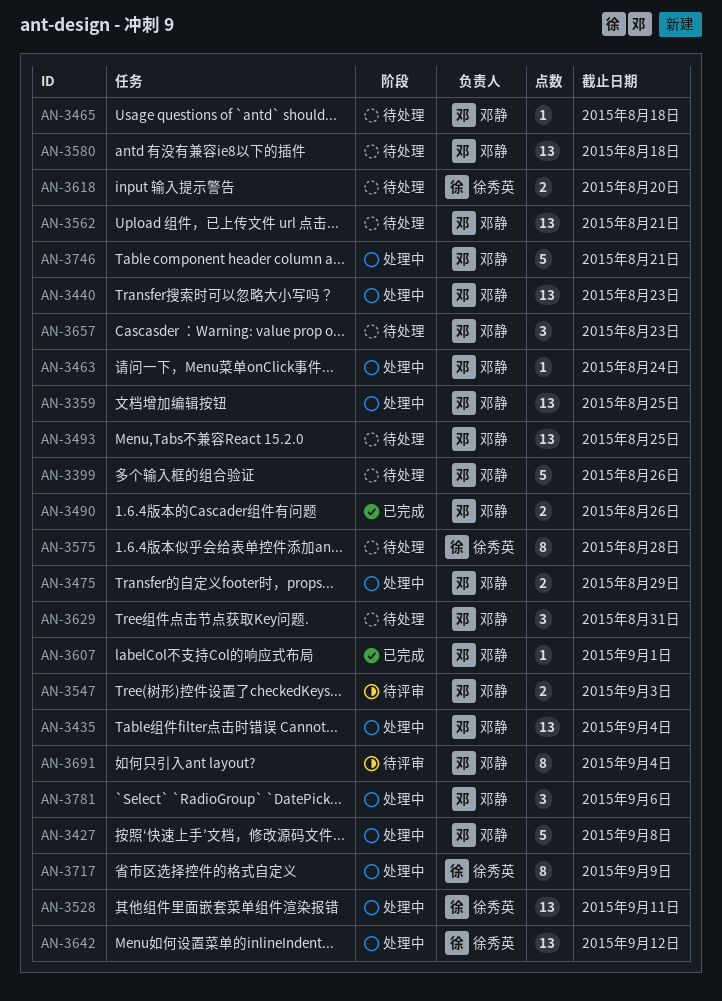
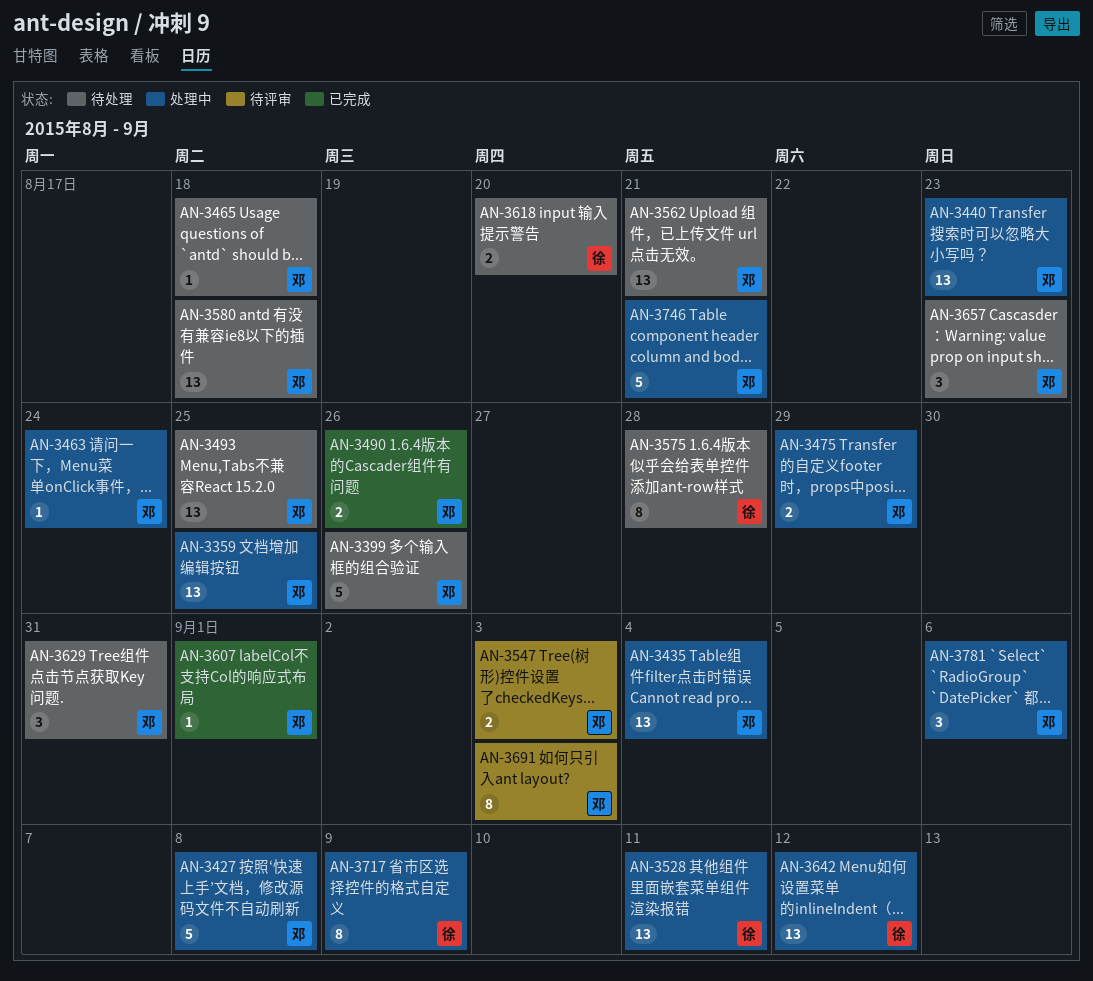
AN-3691, due: Sep 4 -> Sep 3

